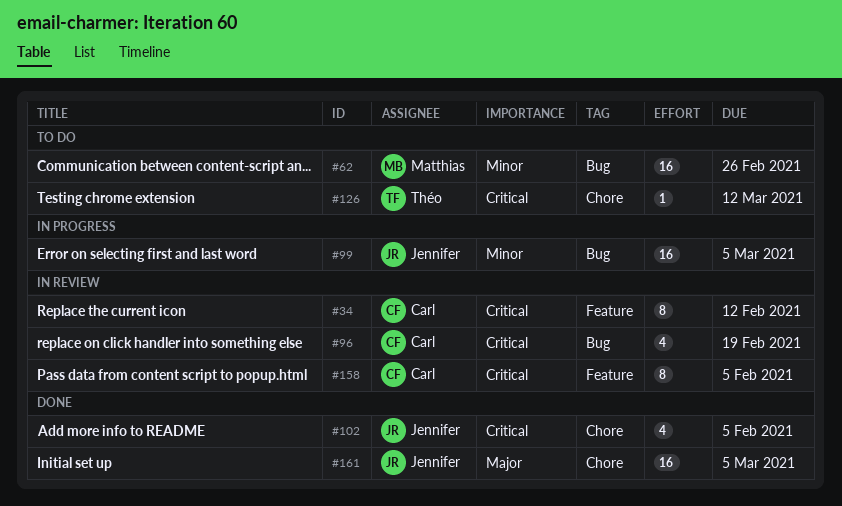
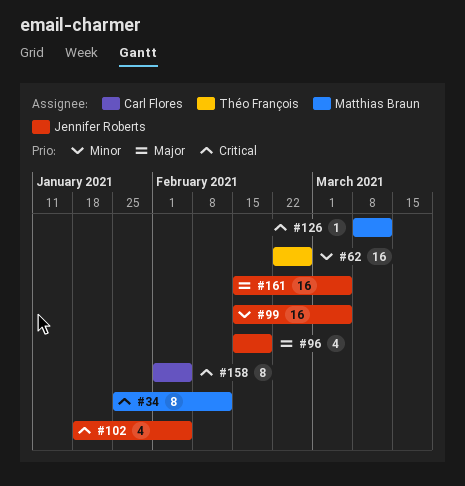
#34, owner: Carl Flores -> Matthias Braun
#62, owner: Matthias Braun -> Théo François
#96, owner: Carl Flores -> Jennifer Roberts
#96, priority: Critical -> Major
#126, owner: Théo François -> Matthias Braun

